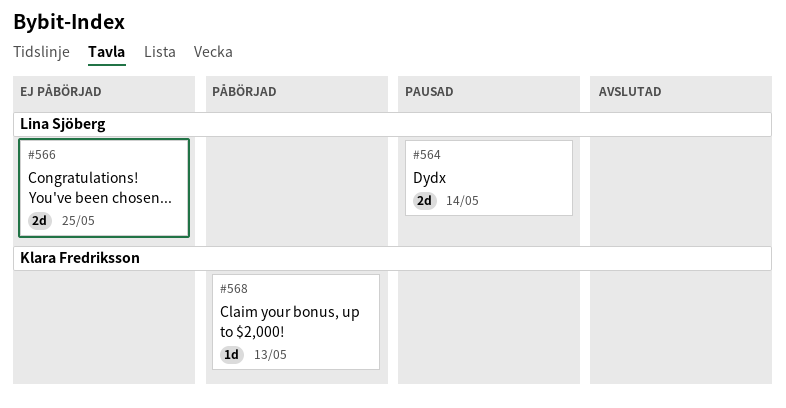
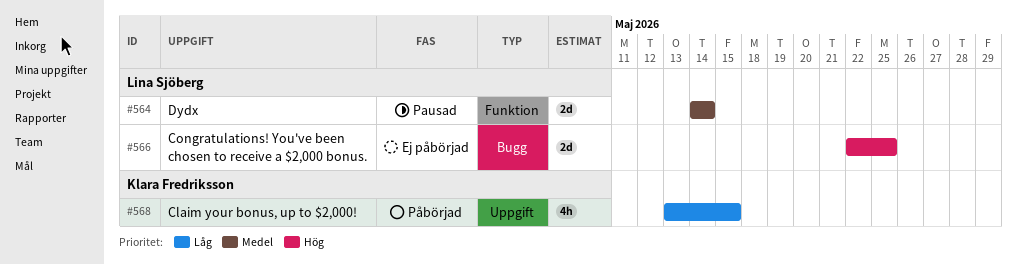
#568, estimate: 1d -> 4h
#568, due: May 13 -> May 15

